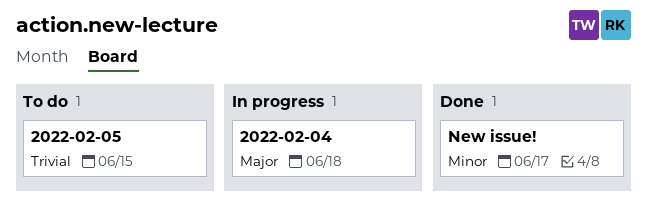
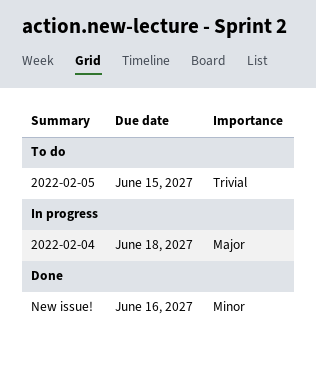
New issue!, due: Jun 17 -> Jun 16

